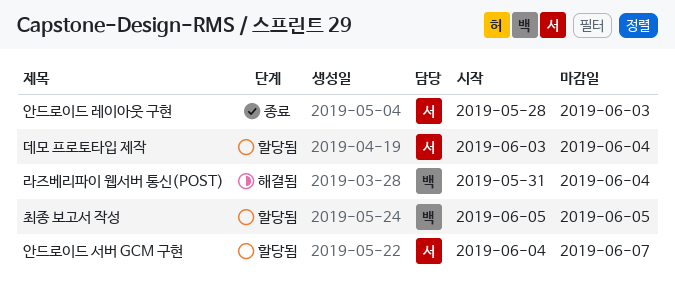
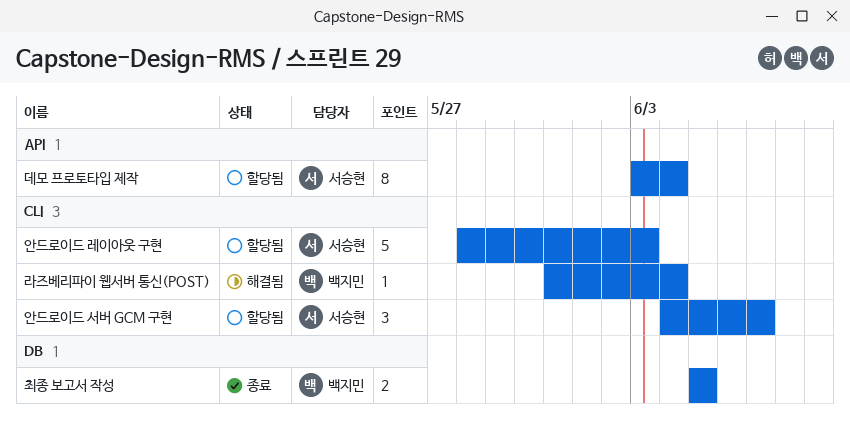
안드로이드 레이아웃 구현, status: 종료 -> 할당됨
최종 보고서 작성, status: 할당됨 -> 종료

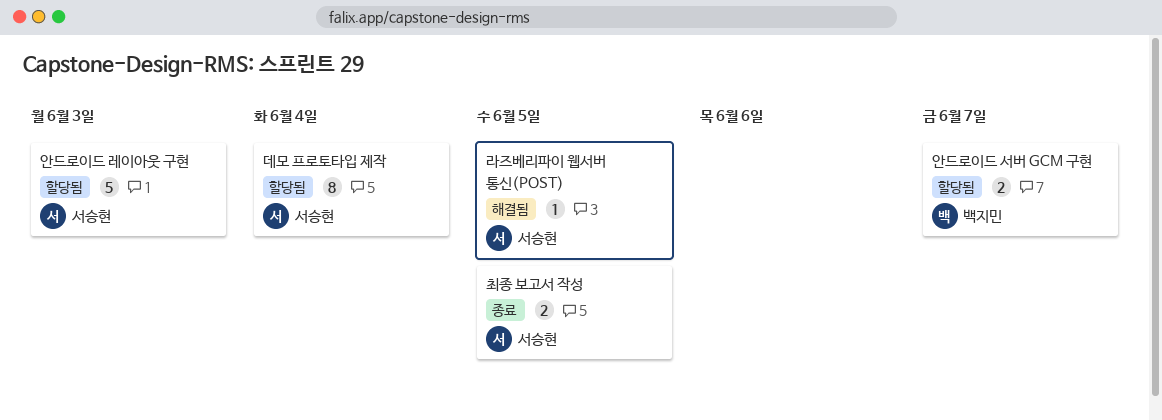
라즈베리파이 웹서버 통신(POST), owner: 백지민 -> 서승현
라즈베리파이 웹서버 통신(POST), due: Jun 4 -> Jun 5
안드로이드 서버 GCM 구현, owner: 서승현 -> 백지민
안드로이드 서버 GCM 구현, estimate: 3 -> 2
최종 보고서 작성, owner: 백지민 -> 서승현

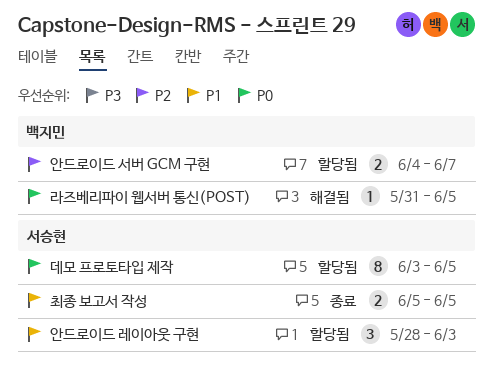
데모 프로토타입 제작, due: Jun 4 -> Jun 5
라즈베리파이 웹서버 통신(POST), owner: 서승현 -> 백지민
안드로이드 레이아웃 구현, estimate: 5 -> 3

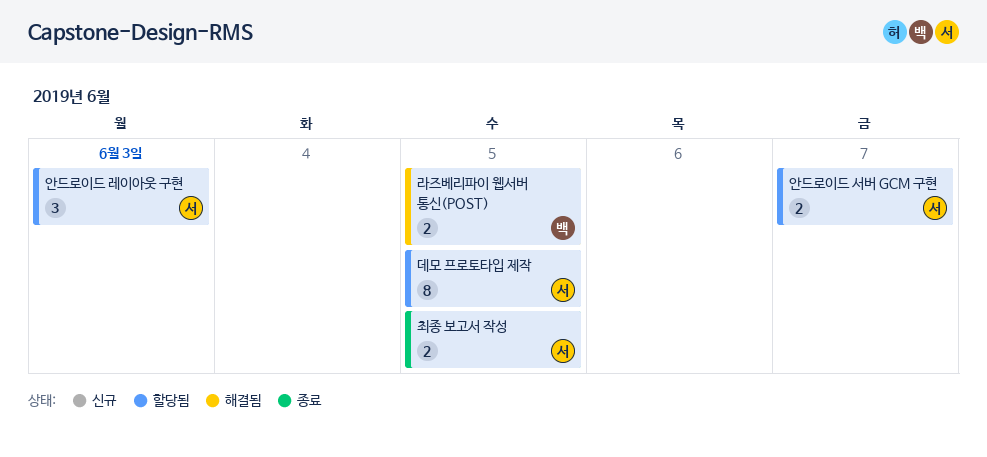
라즈베리파이 웹서버 통신(POST), estimate: 1 -> 2
안드로이드 서버 GCM 구현, owner: 백지민 -> 서승현

